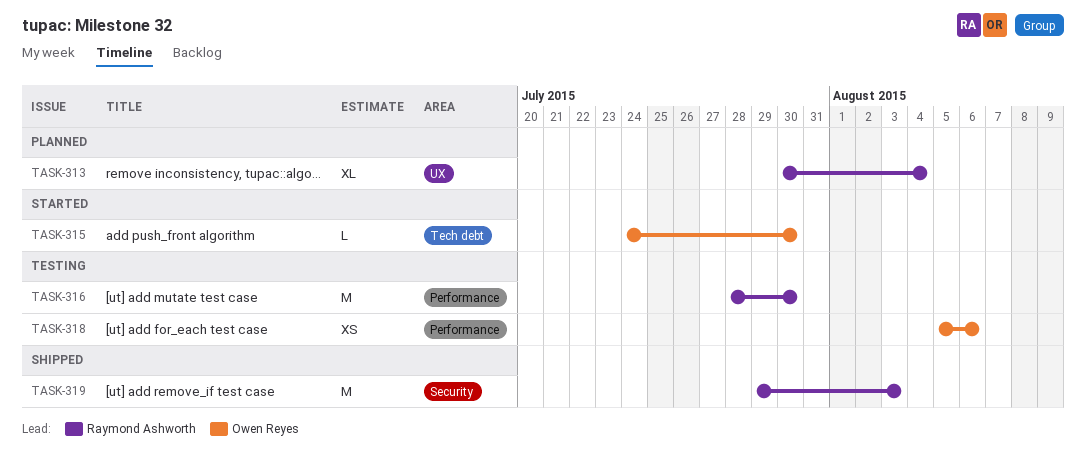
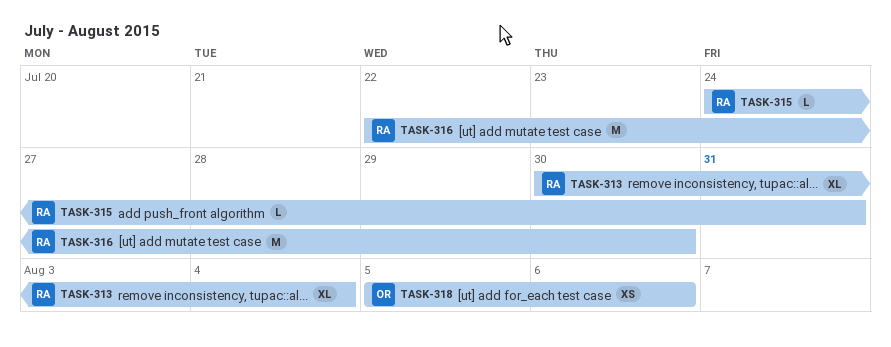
TASK-315, owner: Owen Reyes -> Raymond Ashworth
TASK-315, due: Jul 30 -> Jul 31
TASK-316, start: Jul 28 -> Jul 22
TASK-319: present -> none

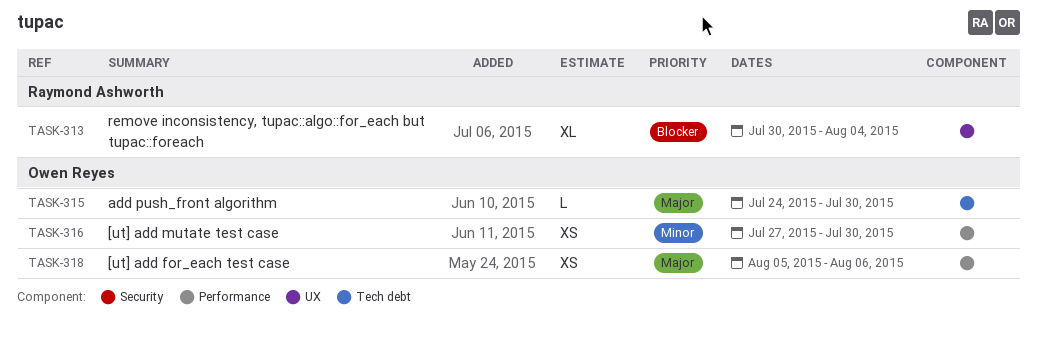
TASK-315, owner: Raymond Ashworth -> Owen Reyes
TASK-315, due: Jul 31 -> Jul 30
TASK-316, owner: Raymond Ashworth -> Owen Reyes
TASK-316, estimate: M -> XS
TASK-316, start: Jul 22 -> Jul 27

